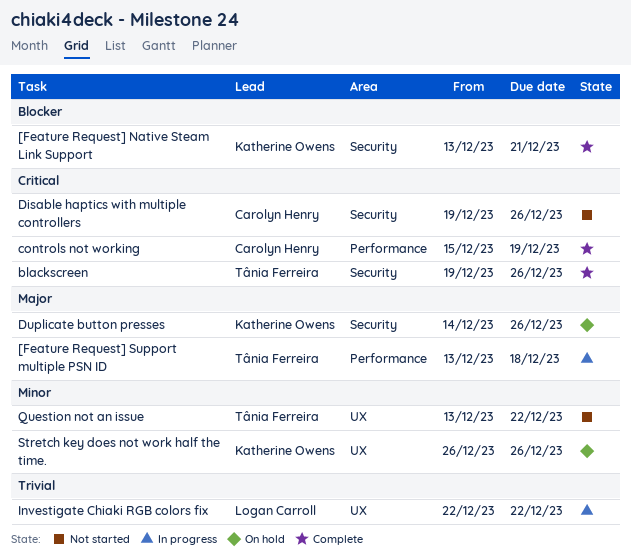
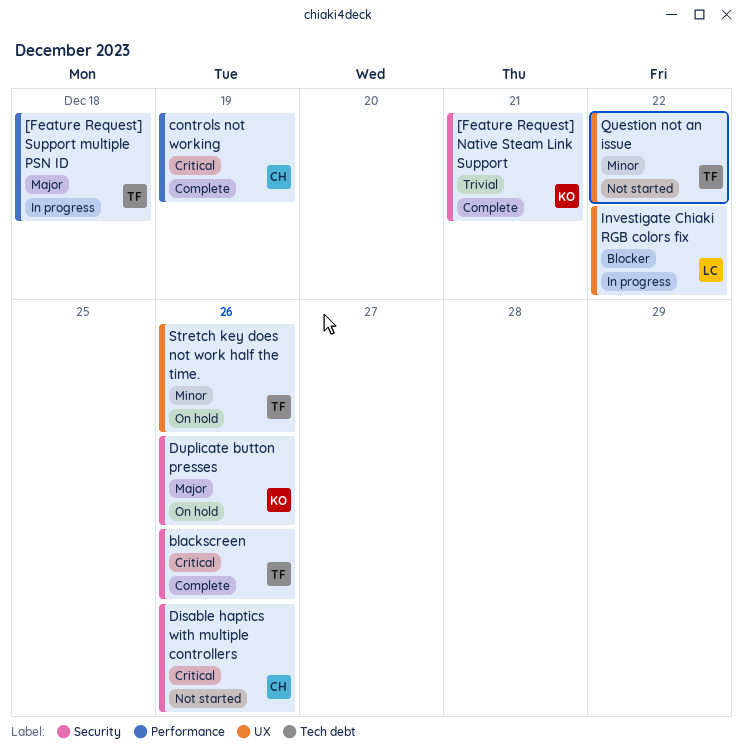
[Feature Request] Native Steam Link Support, priority: Blocker -> Trivial
Investigate Chiaki RGB colors fix, priority: Trivial -> Blocker
Stretch key does not work half the time., owner: Katherine Owens -> Tânia Ferreira

